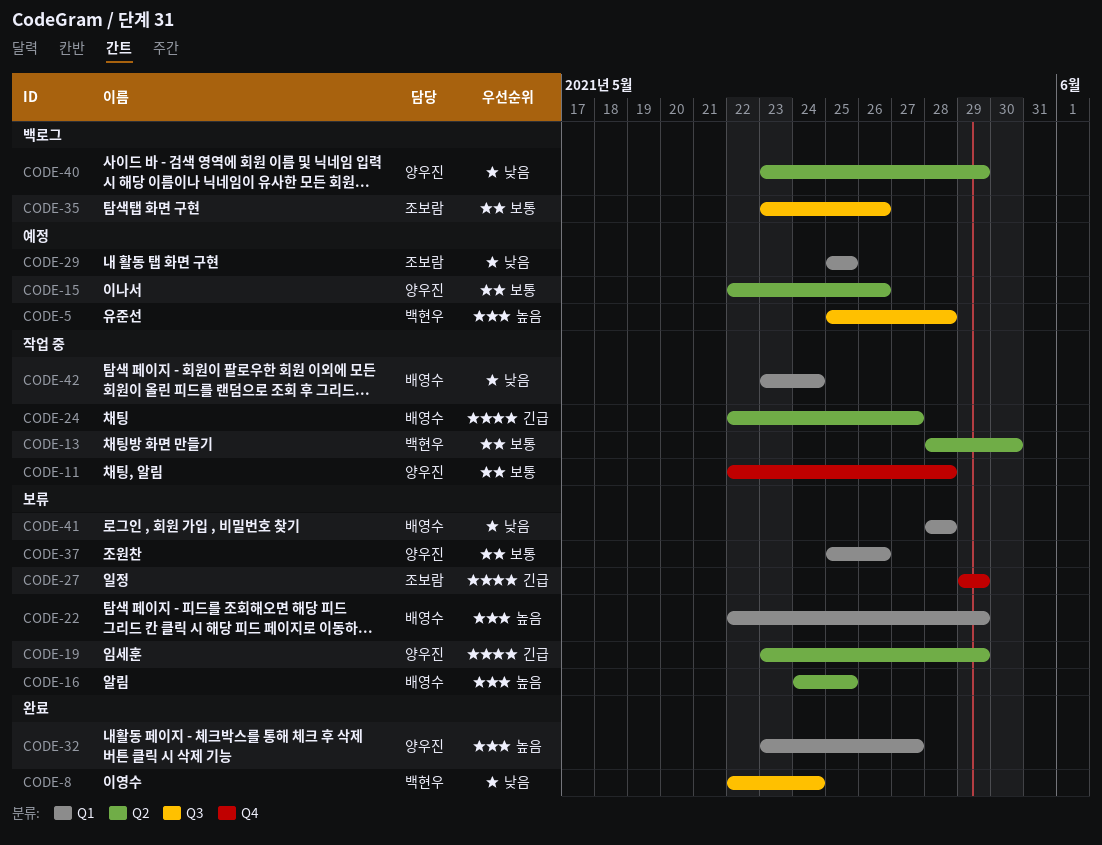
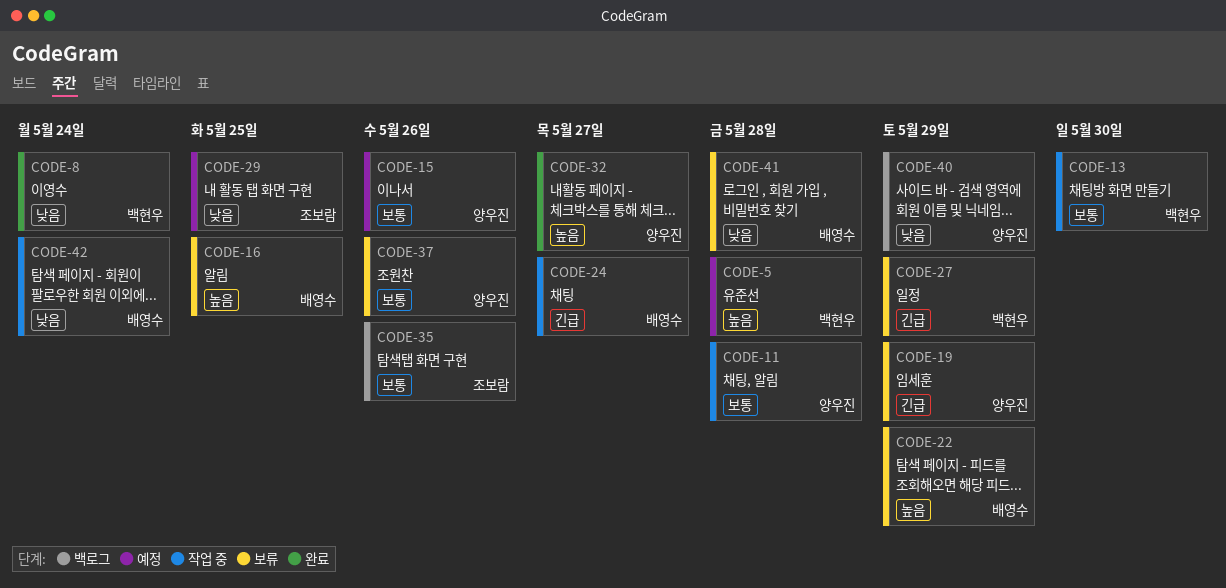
CODE-27, owner: 조보람 -> 백현우

